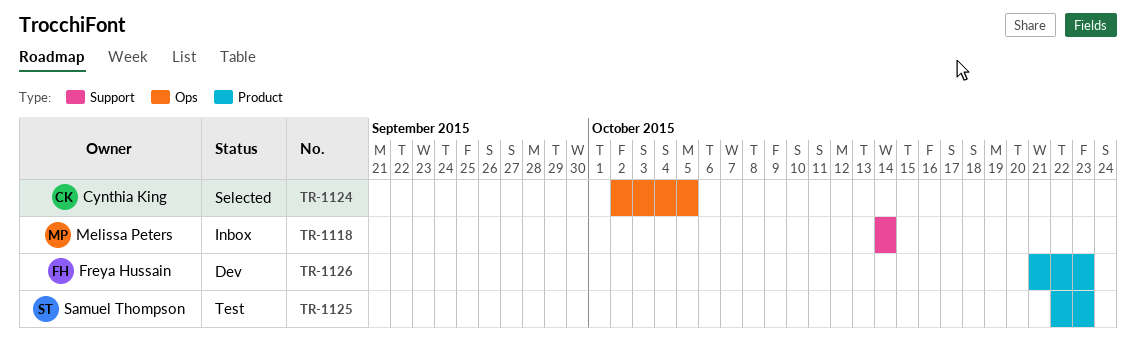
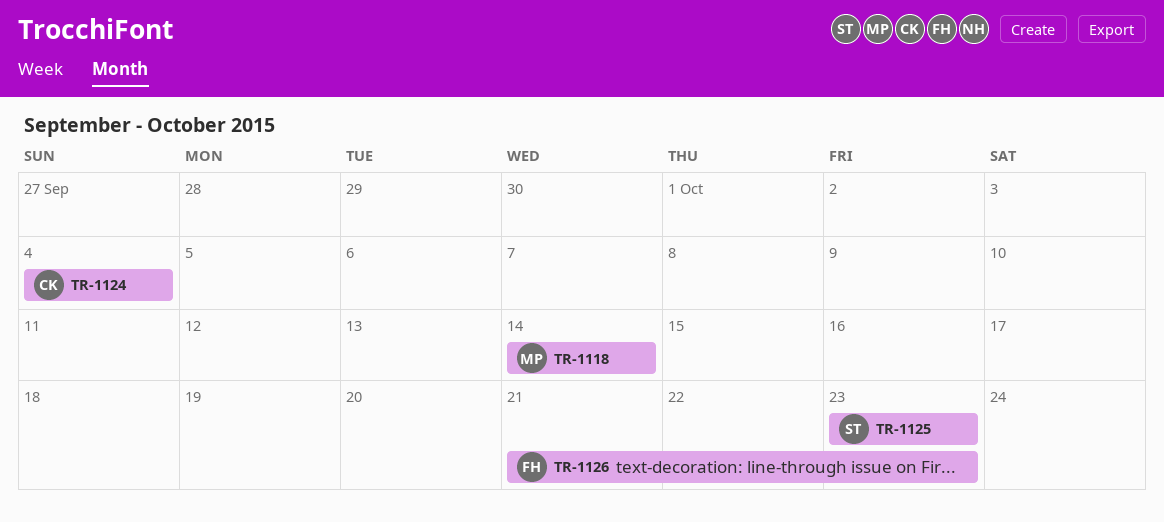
TR-1124, start: Oct 2 -> Oct 4
TR-1124, due: Oct 5 -> Oct 4
TR-1125, start: Oct 22 -> Oct 23

